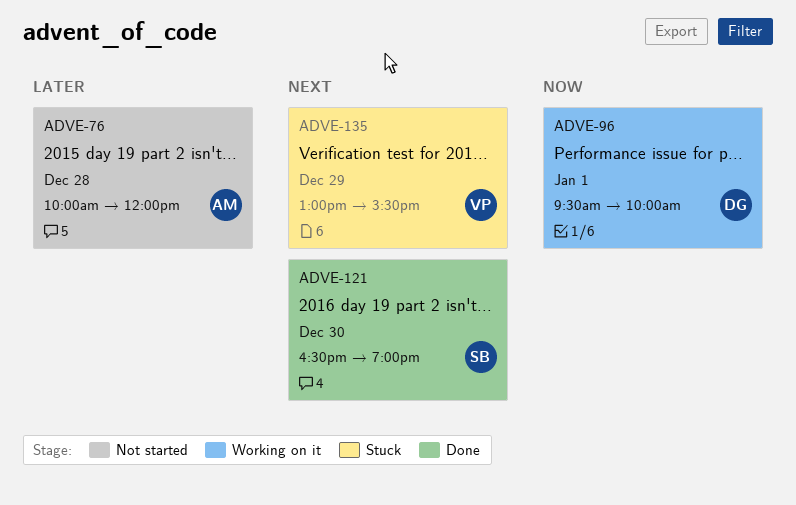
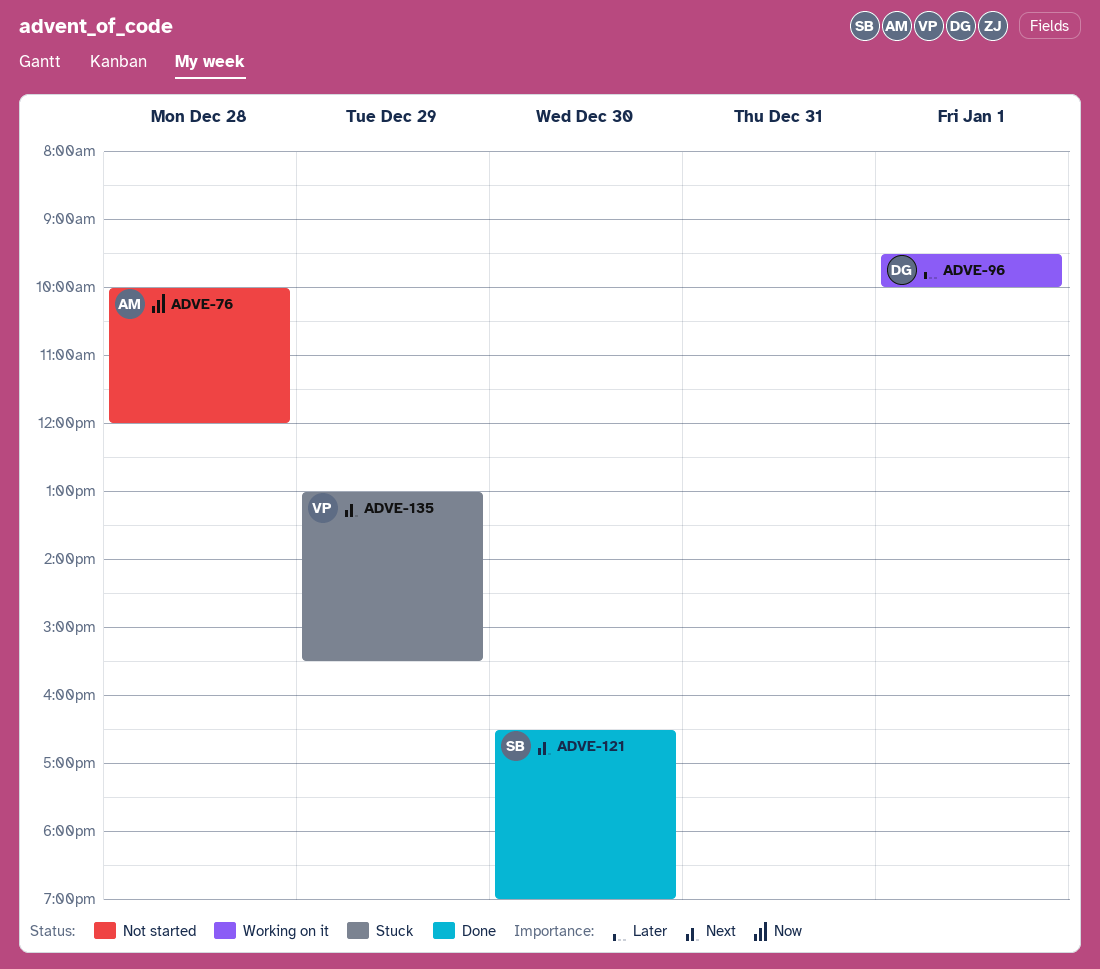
ADVE-76, priority: Later -> Now
ADVE-96, priority: Now -> Later

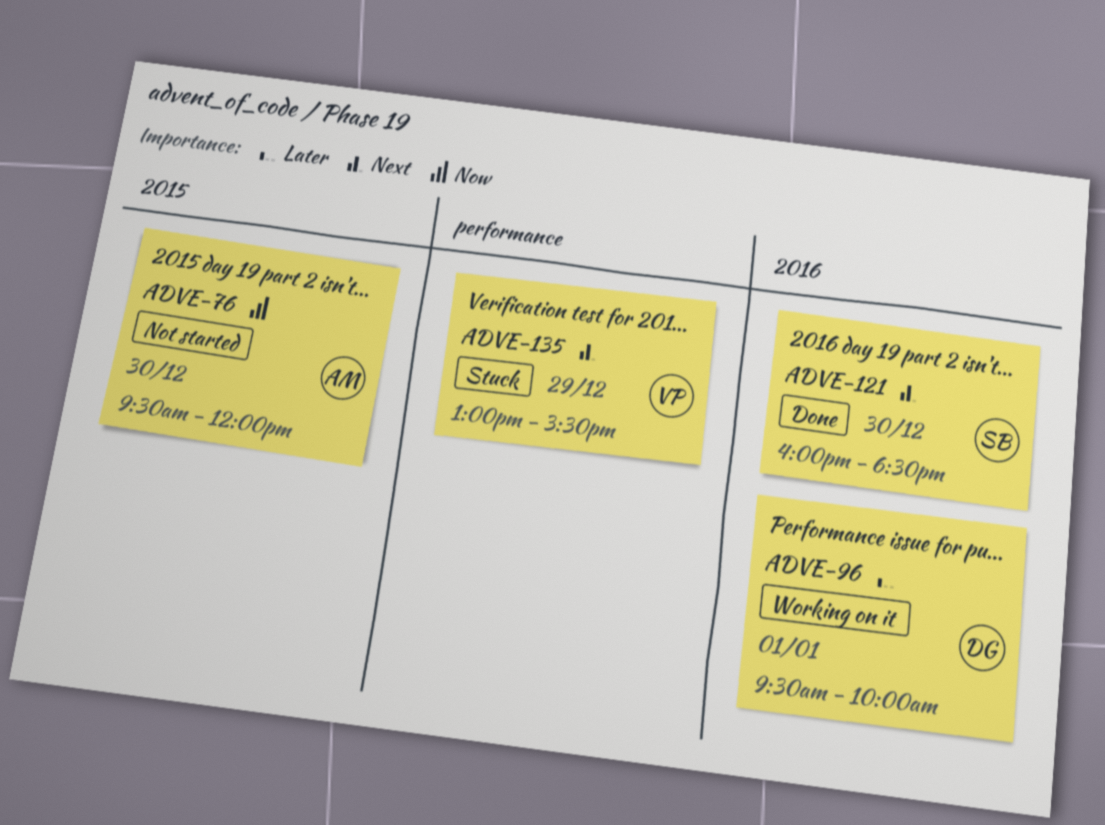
ADVE-76, day: Dec 28 -> Dec 30
ADVE-76, begins: 10:00 -> 09:30
ADVE-121, begins: 16:30 -> 16:00
ADVE-121, ends: 19:00 -> 18:30

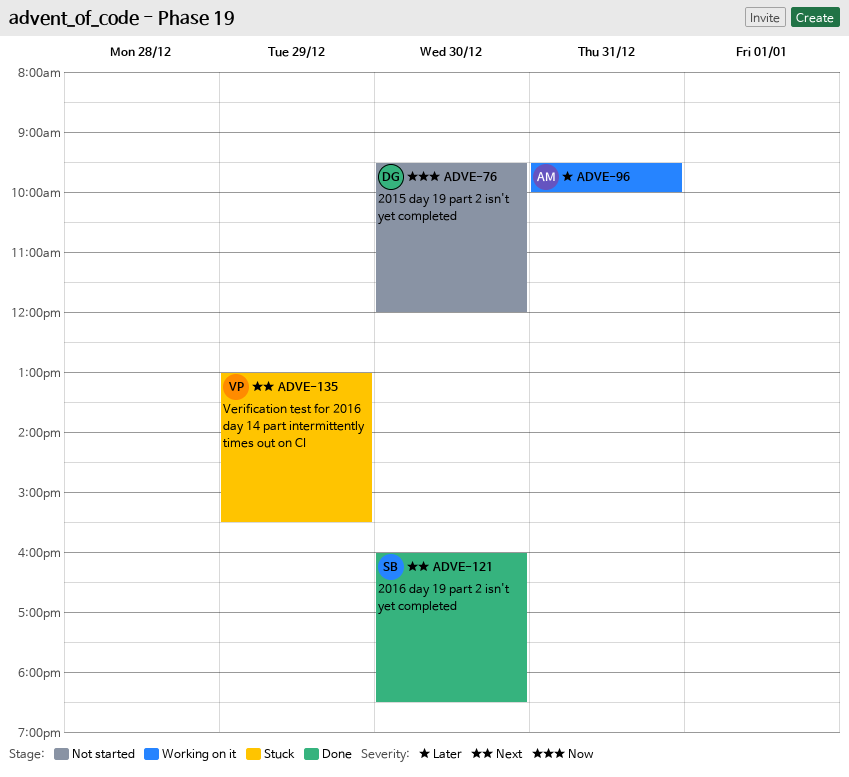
ADVE-76, owner: AM -> DG
ADVE-96, owner: DG -> AM
ADVE-96, day: Jan 1 -> Dec 31

